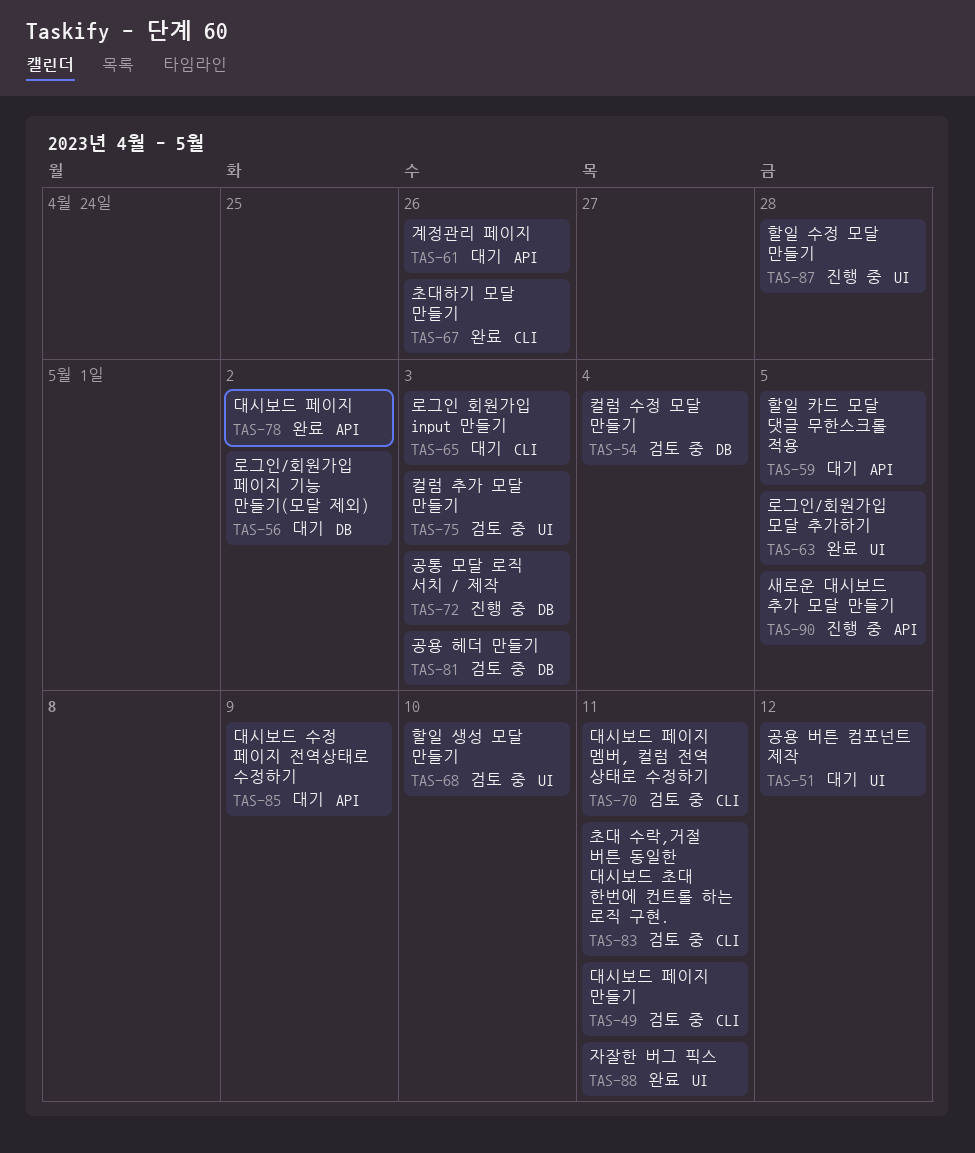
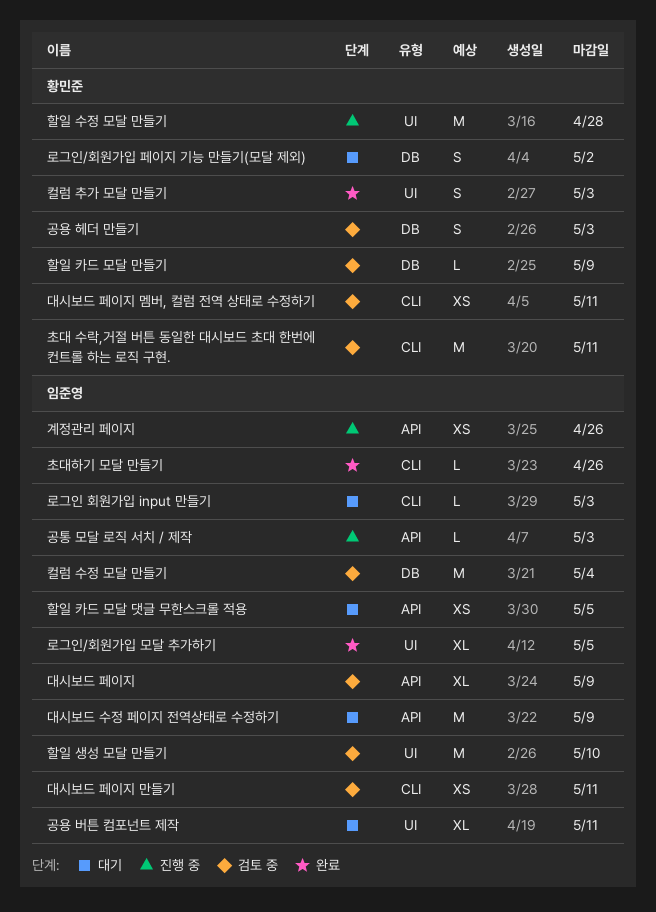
계정관리 페이지, status: 대기 -> 진행 중
공용 버튼 컴포넌트 제작, due: May 12 -> May 11
공통 모달 로직 서치 / 제작, label: DB -> API
대시보드 페이지, status: 완료 -> 검토 중
대시보드 페이지, due: May 2 -> May 9
새로운 대시보드 추가 모달 만들기: present -> none
자잘한 버그 픽스: present -> none
컬럼 추가 모달 만들기, status: 검토 중 -> 완료
할일 카드 모달 만들기: none -> present

